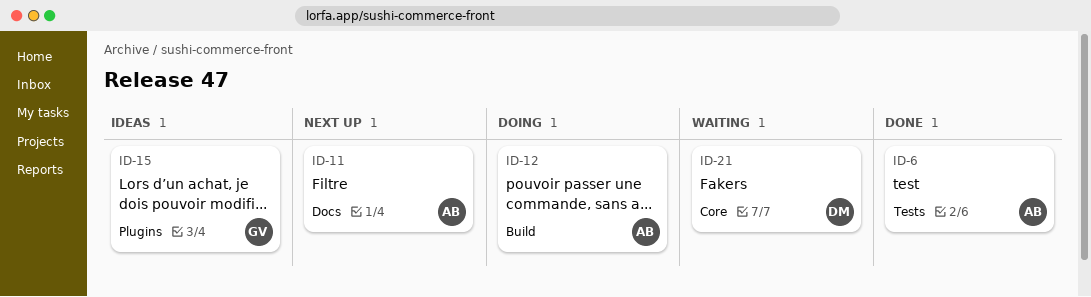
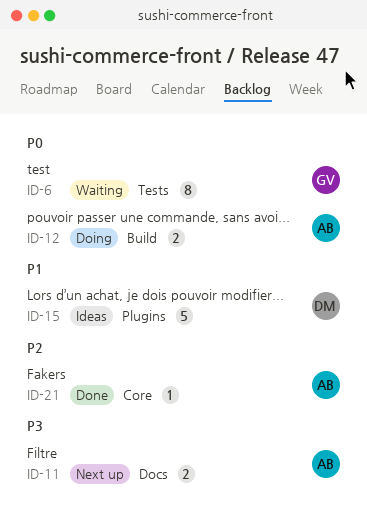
ID-6, status: Done -> Waiting
ID-6, owner: AB -> GV
ID-15, owner: GV -> DM
ID-21, status: Waiting -> Done
ID-21, owner: DM -> AB

